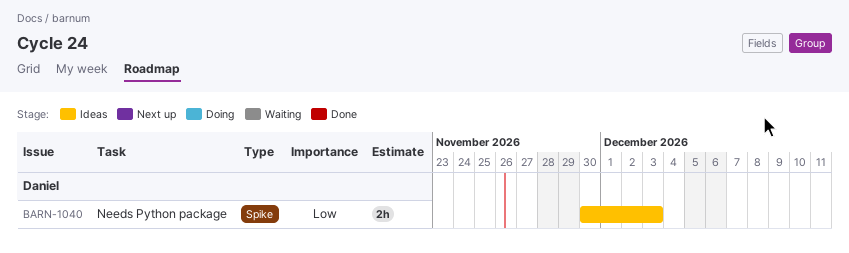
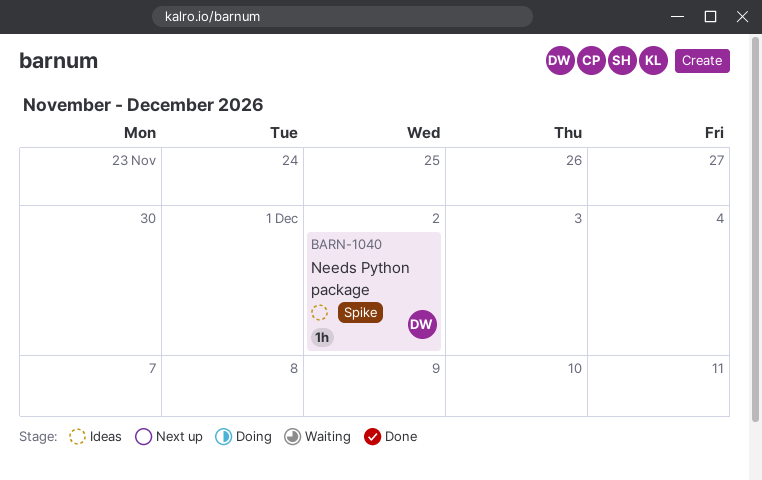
BARN-1040, estimate: 2h -> 1h
BARN-1040, due: Dec 3 -> Dec 2

